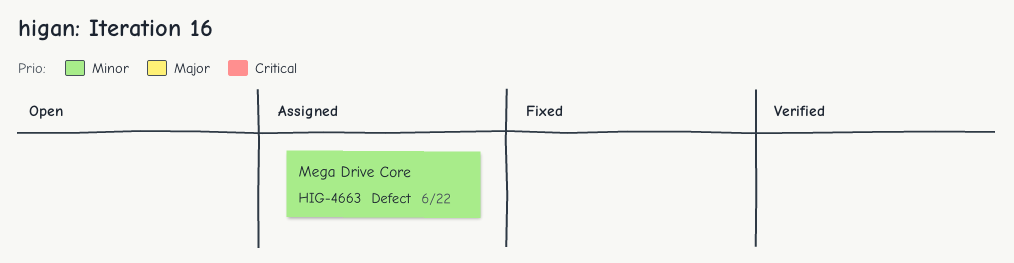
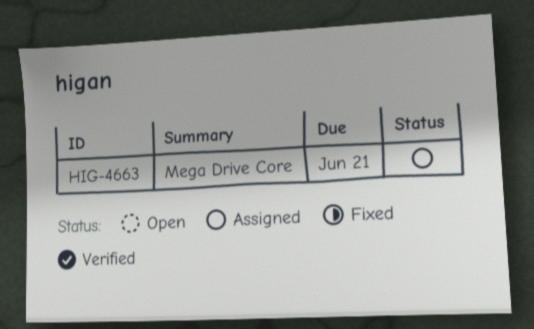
HIG-4663, due: Jun 22 -> Jun 21

